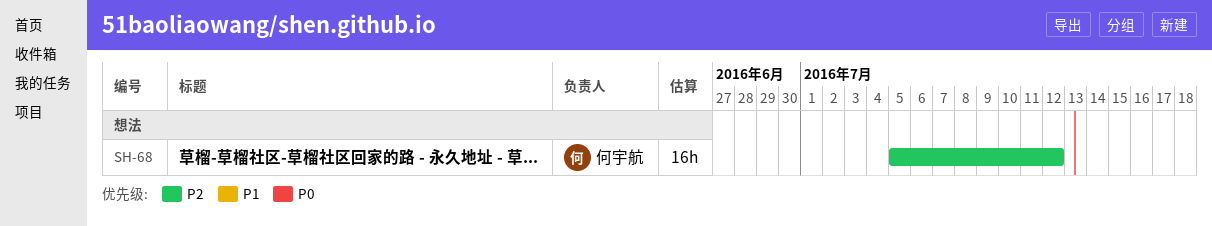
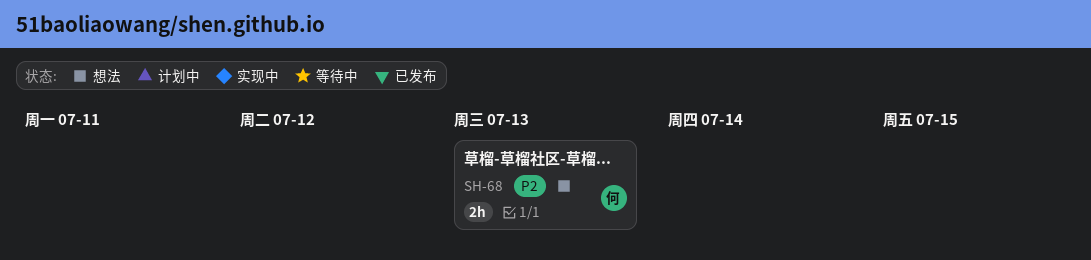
SH-68, estimate: 16h -> 2h
SH-68, due: Jul 12 -> Jul 13

